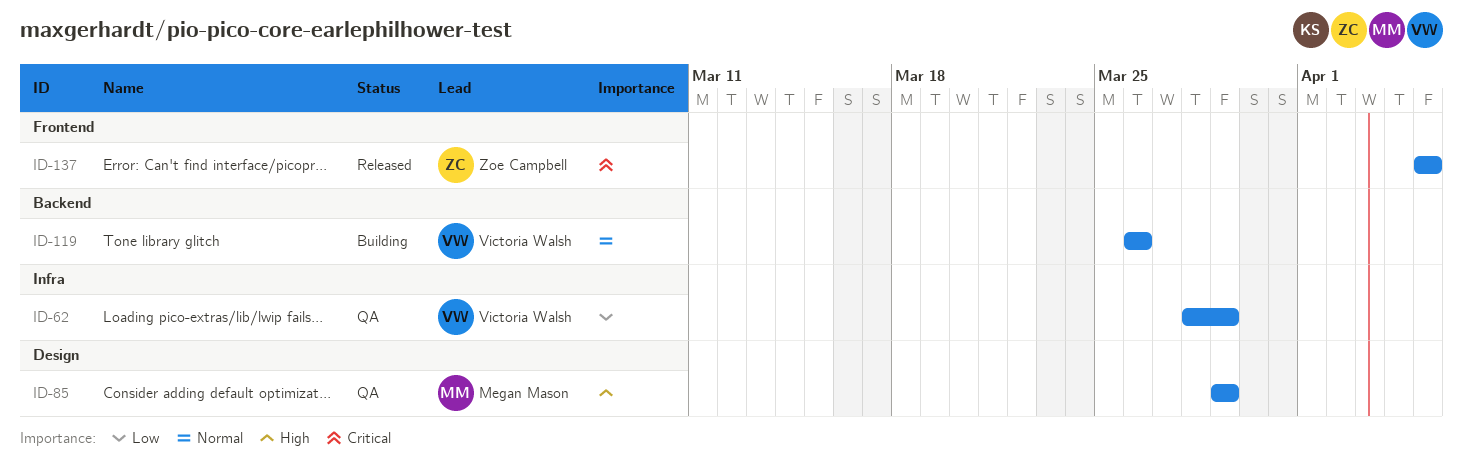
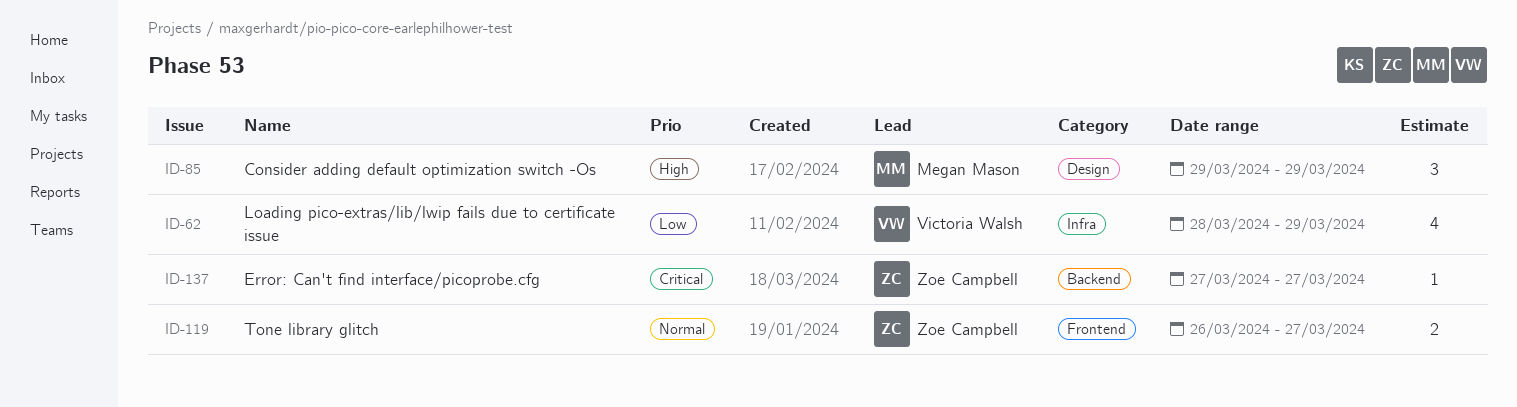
ID-119, owner: Victoria Walsh -> Zoe Campbell
ID-119, label: Backend -> Frontend
ID-119, due: Mar 26 -> Mar 27
ID-137, label: Frontend -> Backend
ID-137, start: Apr 5 -> Mar 27
ID-137, due: Apr 5 -> Mar 27

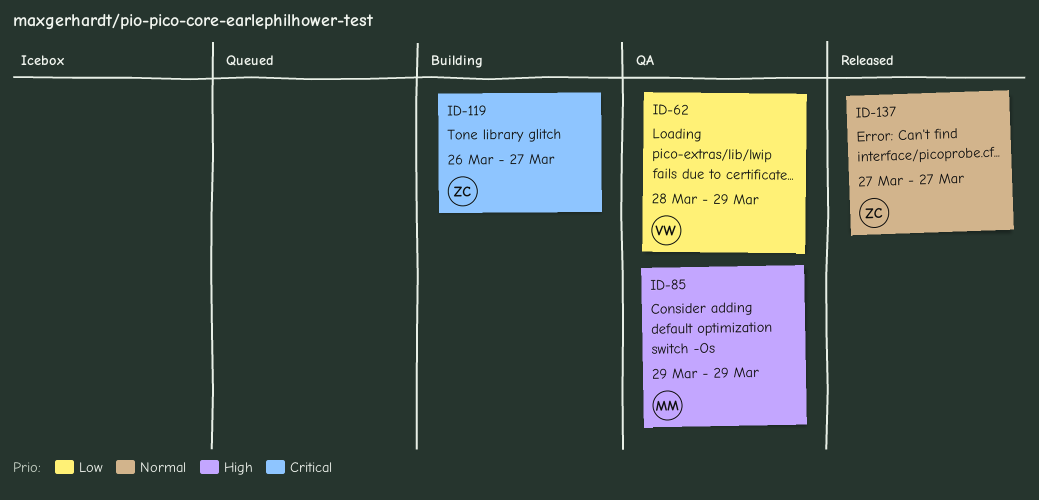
ID-119, priority: Normal -> Critical
ID-137, priority: Critical -> Normal

